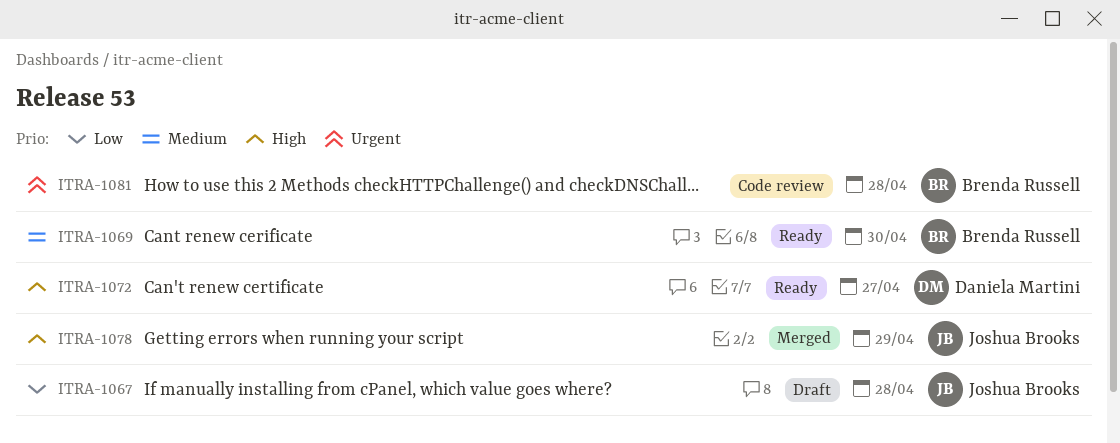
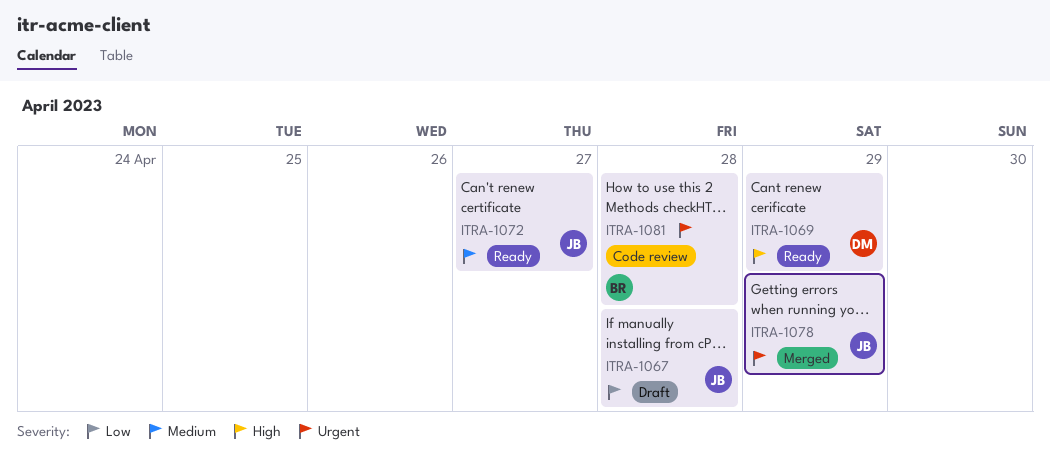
ITRA-1069, owner: Brenda Russell -> Daniela Martini
ITRA-1069, priority: Medium -> High
ITRA-1069, due: Apr 30 -> Apr 29
ITRA-1072, owner: Daniela Martini -> Joshua Brooks
ITRA-1072, priority: High -> Medium
ITRA-1078, priority: High -> Urgent

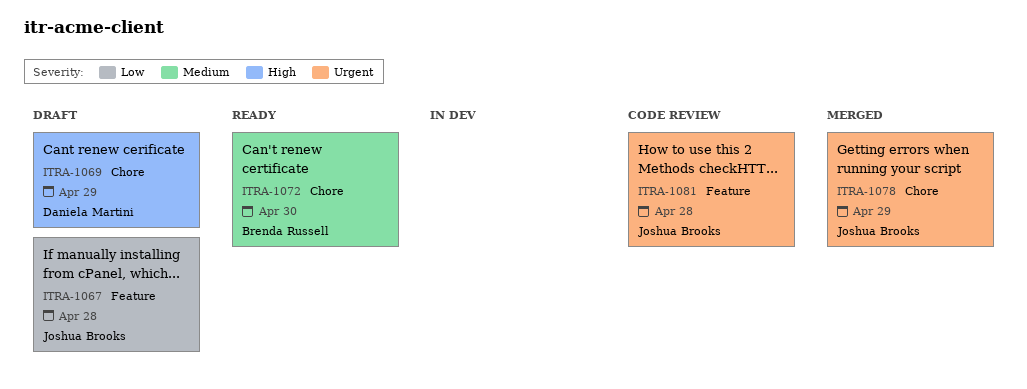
ITRA-1069, status: Ready -> Draft
ITRA-1072, owner: Joshua Brooks -> Brenda Russell
ITRA-1072, due: Apr 27 -> Apr 30
ITRA-1081, owner: Brenda Russell -> Joshua Brooks

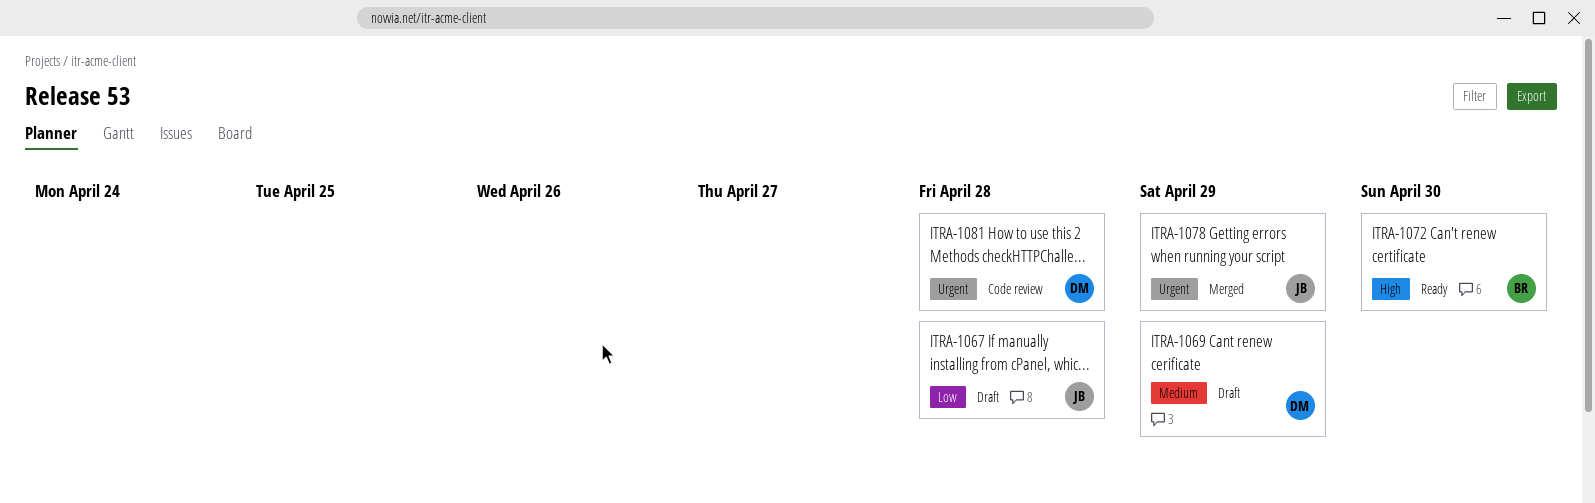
ITRA-1069, priority: High -> Medium
ITRA-1072, priority: Medium -> High
ITRA-1081, owner: Joshua Brooks -> Daniela Martini

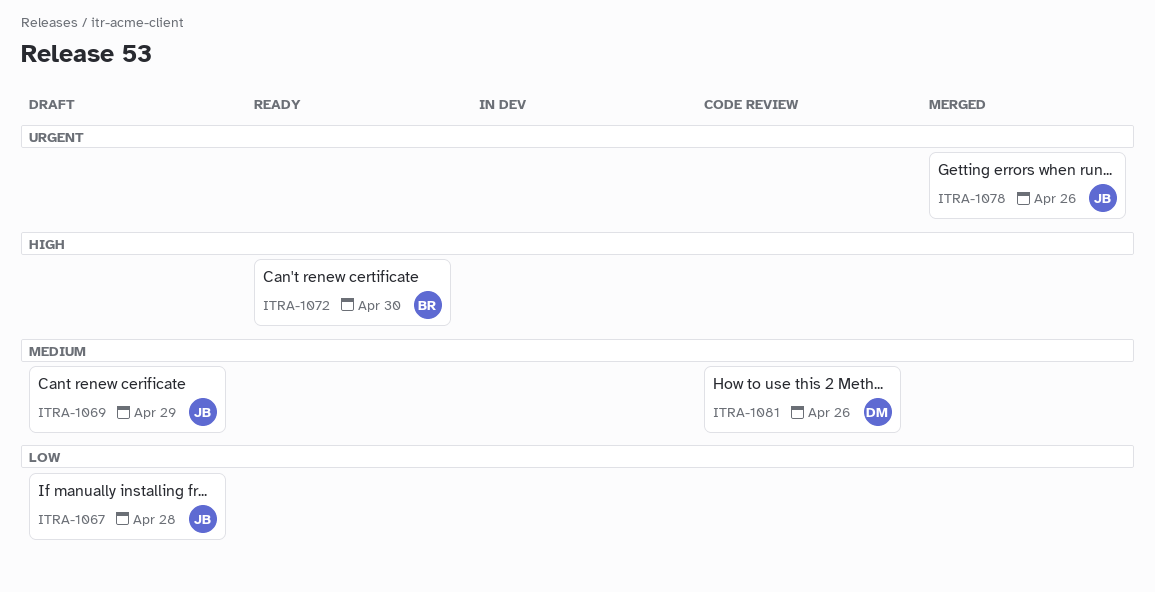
ITRA-1069, owner: DM -> JB
ITRA-1078, due: Apr 29 -> Apr 26
ITRA-1081, priority: Urgent -> Medium
ITRA-1081, due: Apr 28 -> Apr 26

